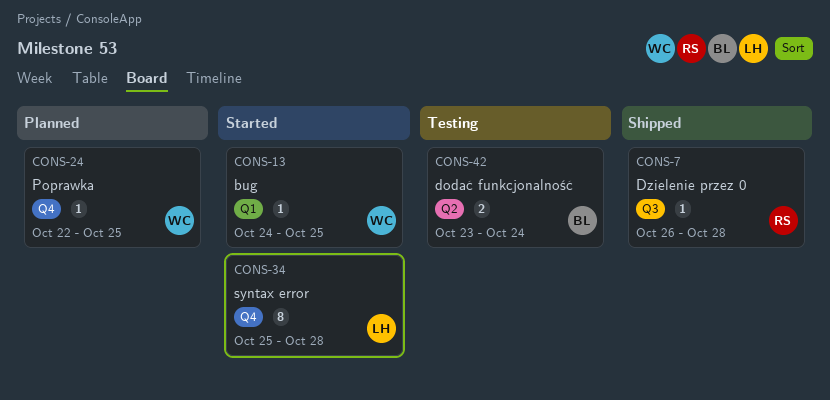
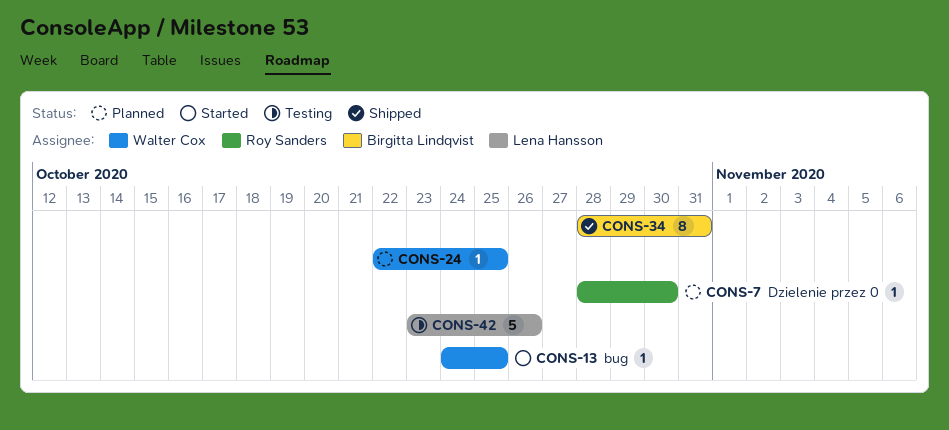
CONS-7, status: Shipped -> Planned
CONS-7, start: Oct 26 -> Oct 28
CONS-7, due: Oct 28 -> Oct 30
CONS-34, status: Started -> Shipped
CONS-34, owner: Lena Hansson -> Birgitta Lindqvist
CONS-34, start: Oct 25 -> Oct 28
CONS-34, due: Oct 28 -> Oct 31
CONS-42, owner: Birgitta Lindqvist -> Lena Hansson
CONS-42, estimate: 2 -> 5
CONS-42, due: Oct 24 -> Oct 26

